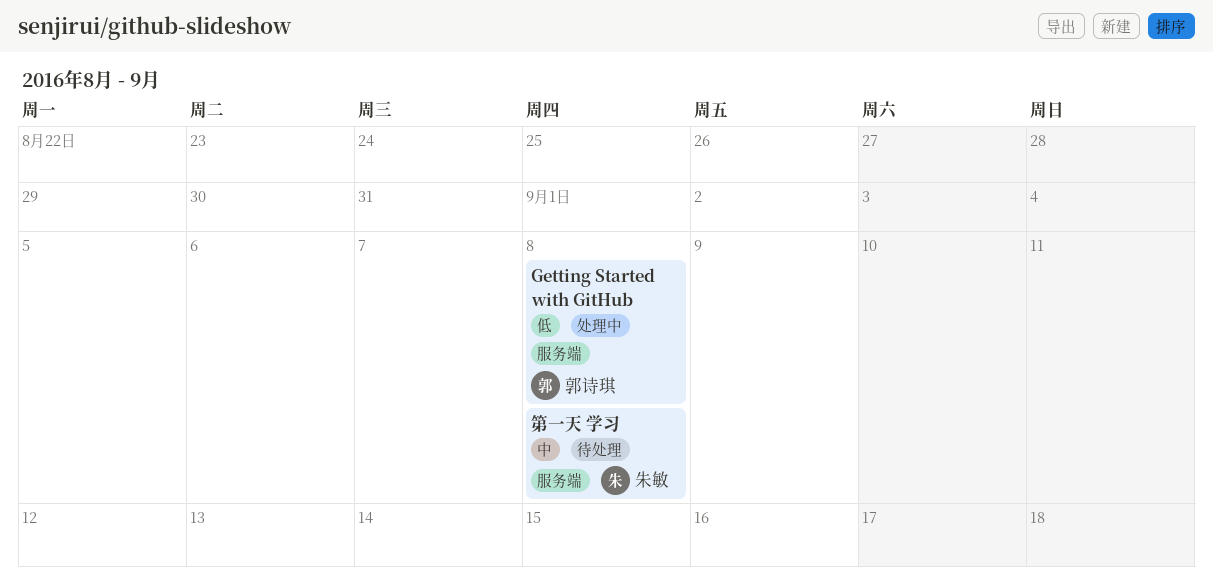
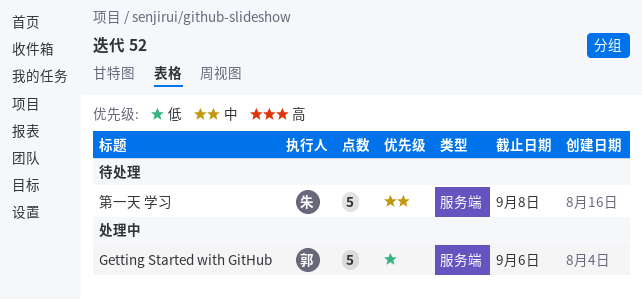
Getting Started with GitHub, due: Sep 8 -> Sep 6

